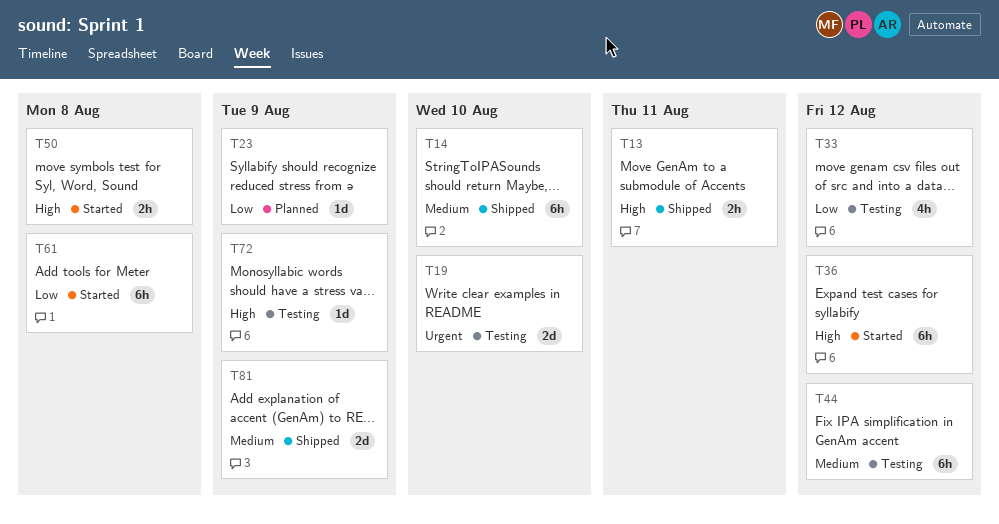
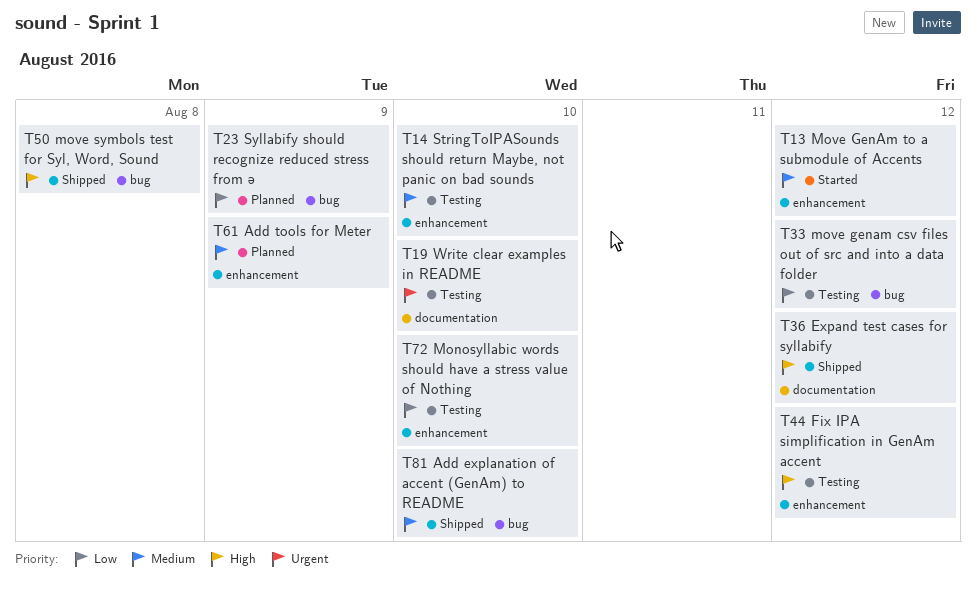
T13, status: Shipped -> Started
T13, priority: High -> Medium
T13, due: Aug 11 -> Aug 12
T14, status: Shipped -> Testing
T36, status: Started -> Shipped
T44, priority: Medium -> High
T50, status: Started -> Shipped
T61, status: Started -> Planned
T61, priority: Low -> Medium
T61, due: Aug 8 -> Aug 9
T72, priority: High -> Low
T72, due: Aug 9 -> Aug 10
T81, due: Aug 9 -> Aug 10

